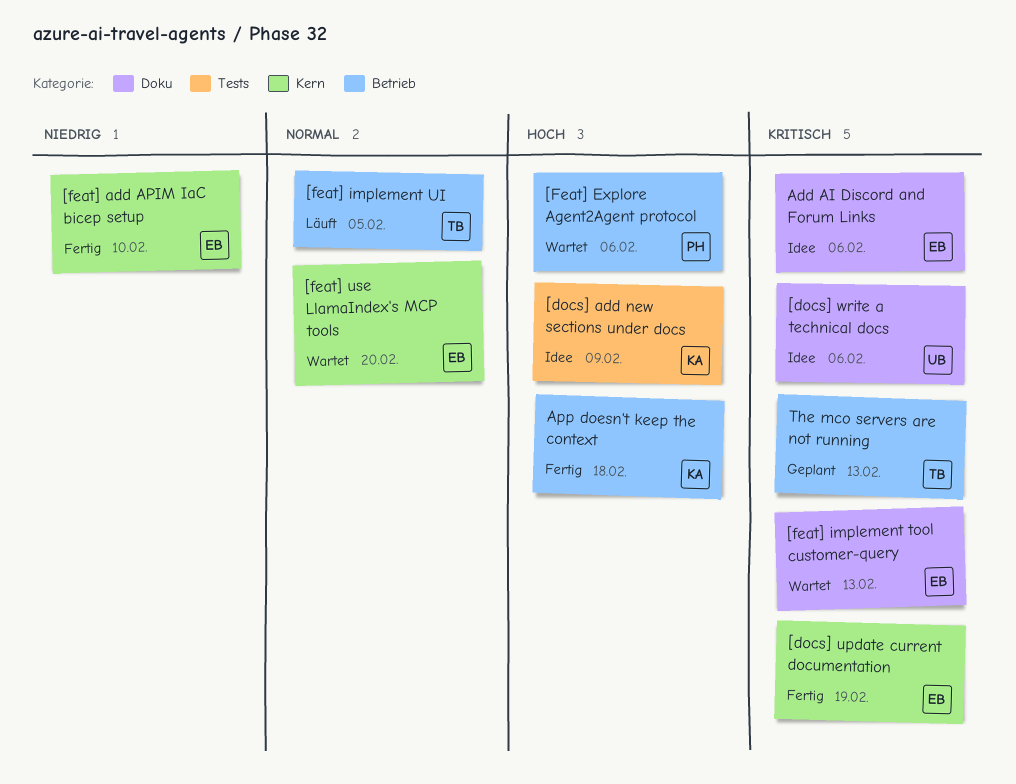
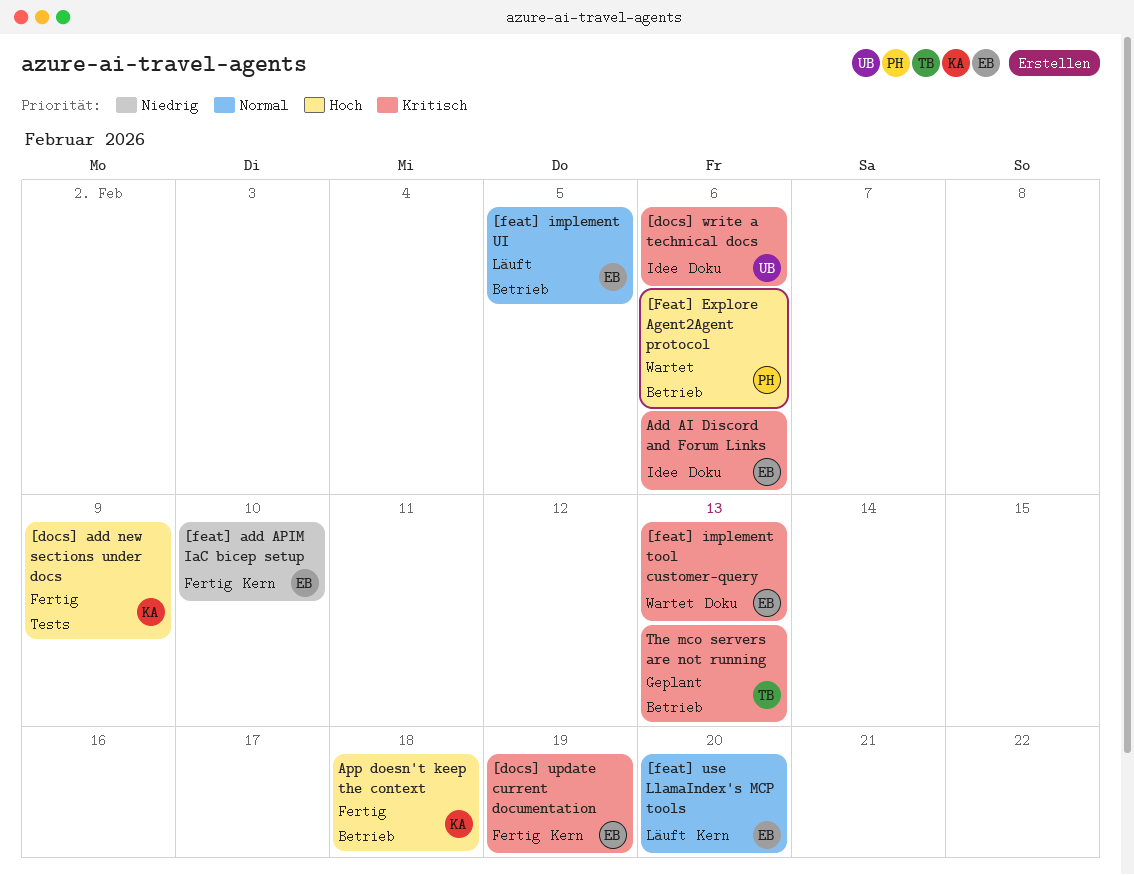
[docs] add new sections under docs, status: Idee -> Fertig
[feat] implement UI, owner: TB -> EB
[feat] use LlamaIndex's MCP tools, status: Wartet -> Läuft

